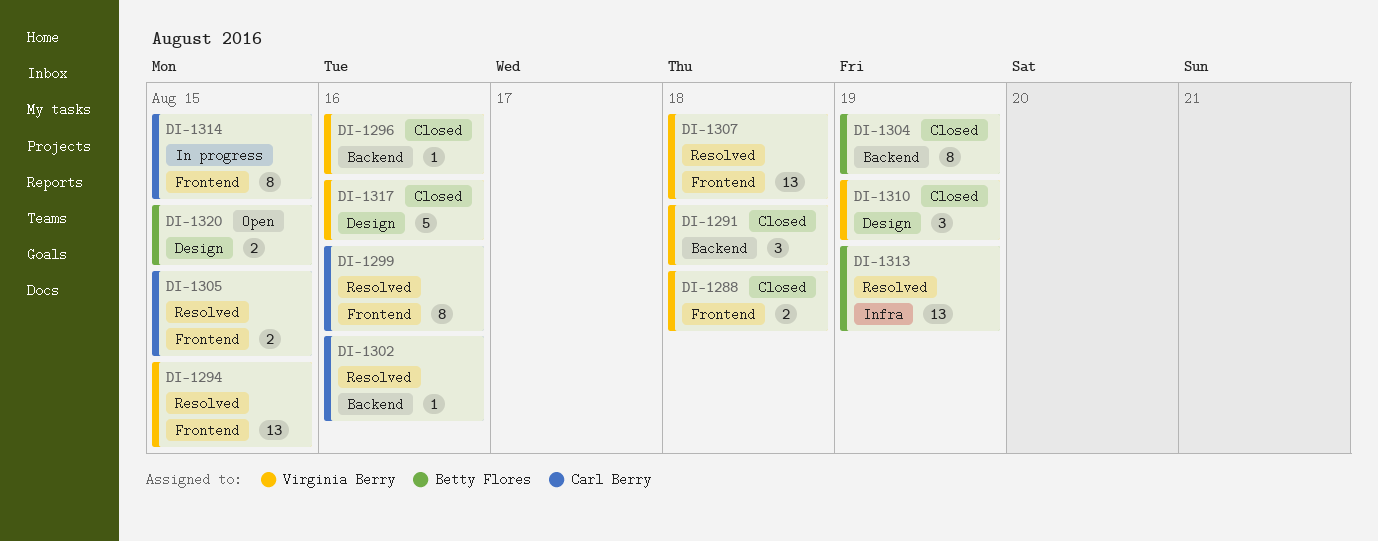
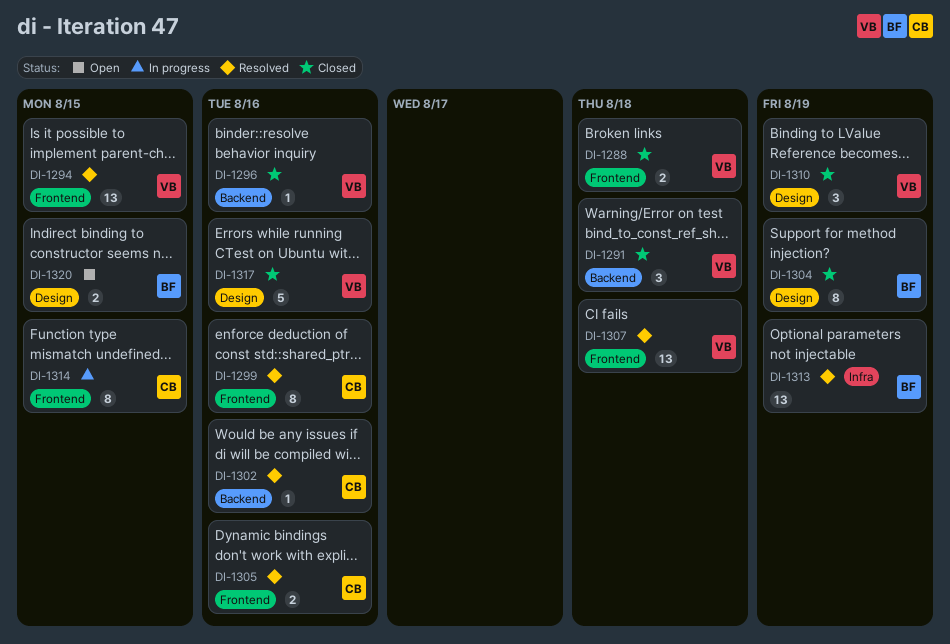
DI-1304, label: Backend -> Design
DI-1305, due: Aug 15 -> Aug 16

